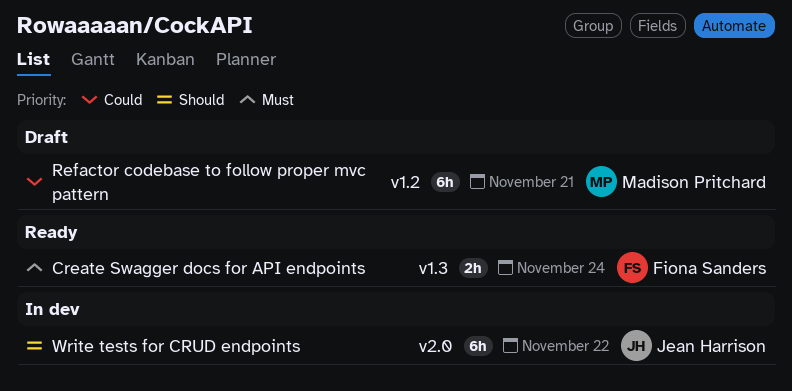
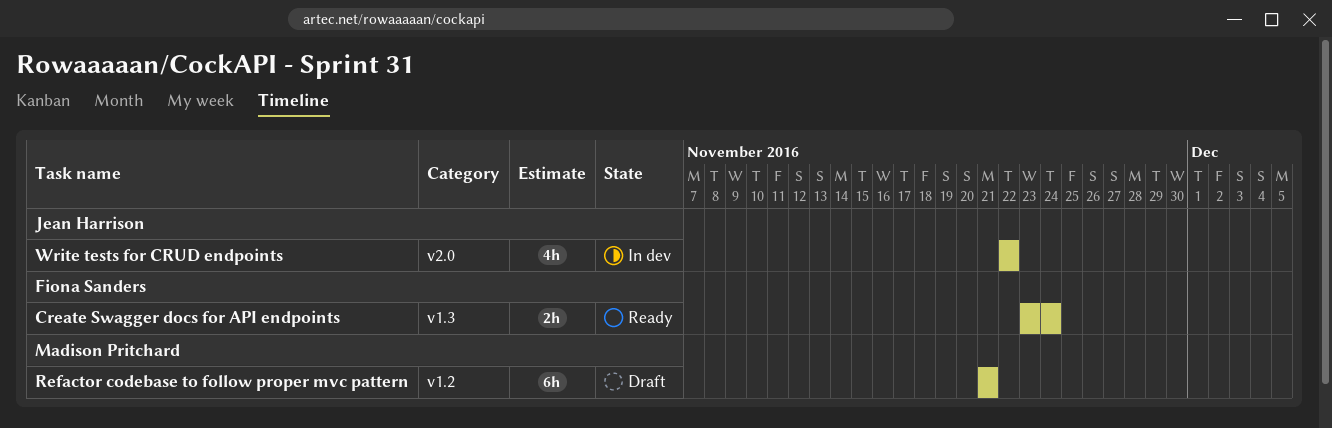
Write tests for CRUD endpoints, estimate: 6h -> 4h

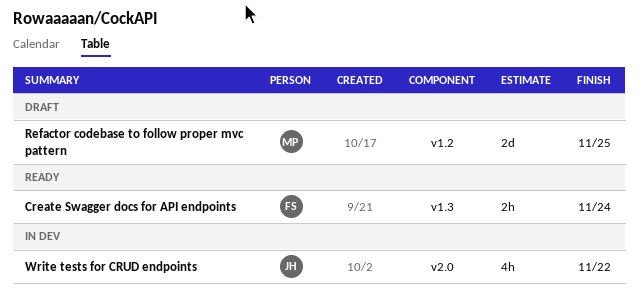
Refactor codebase to follow proper mvc pattern, estimate: 6h -> 2d
Refactor codebase to follow proper mvc pattern, due: Nov 21 -> Nov 25

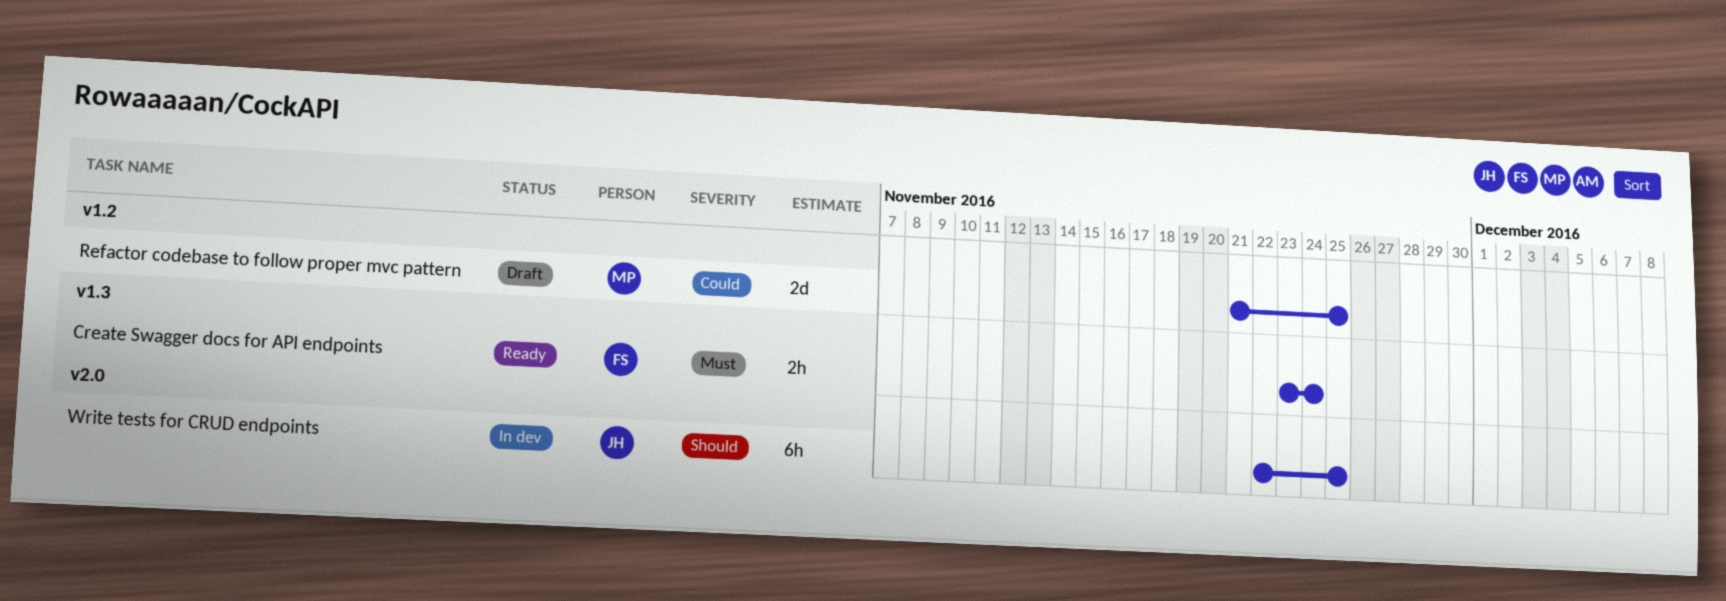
Write tests for CRUD endpoints, estimate: 4h -> 6h
Write tests for CRUD endpoints, due: Nov 22 -> Nov 25

